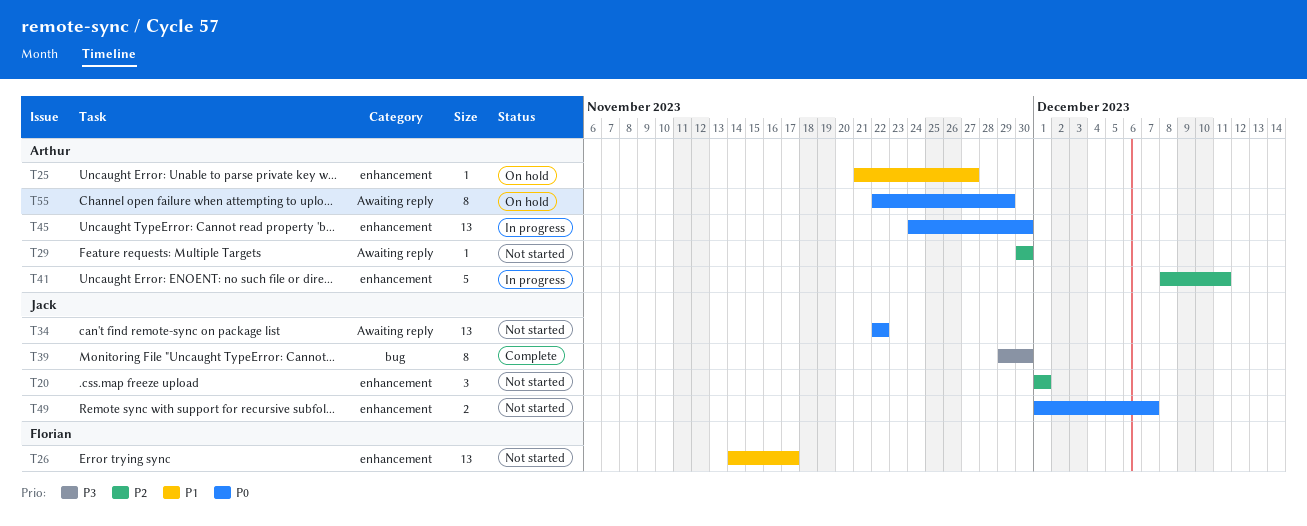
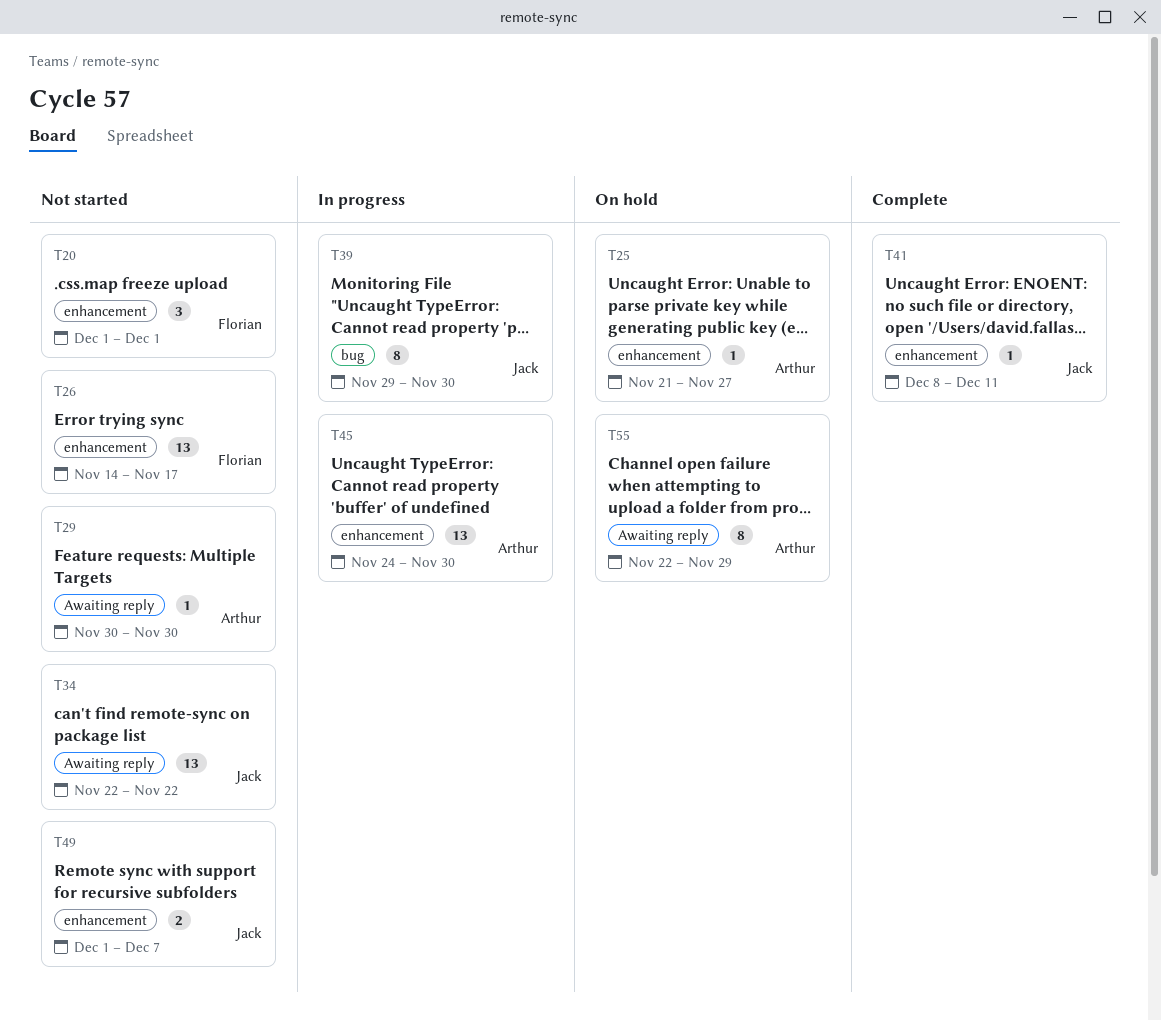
T20, owner: Jack -> Florian
T39, status: Complete -> In progress
T41, status: In progress -> Complete
T41, owner: Arthur -> Jack
T41, estimate: 5 -> 1

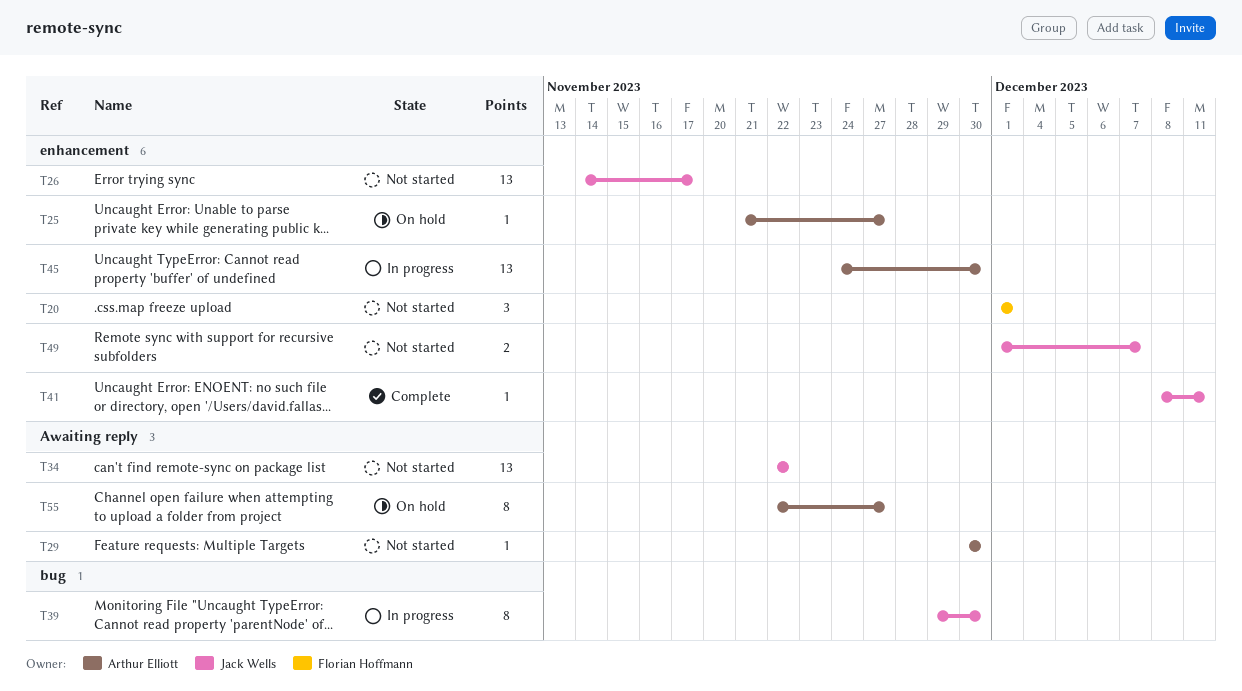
T26, owner: Florian Hoffmann -> Jack Wells
T55, due: Nov 29 -> Nov 27

